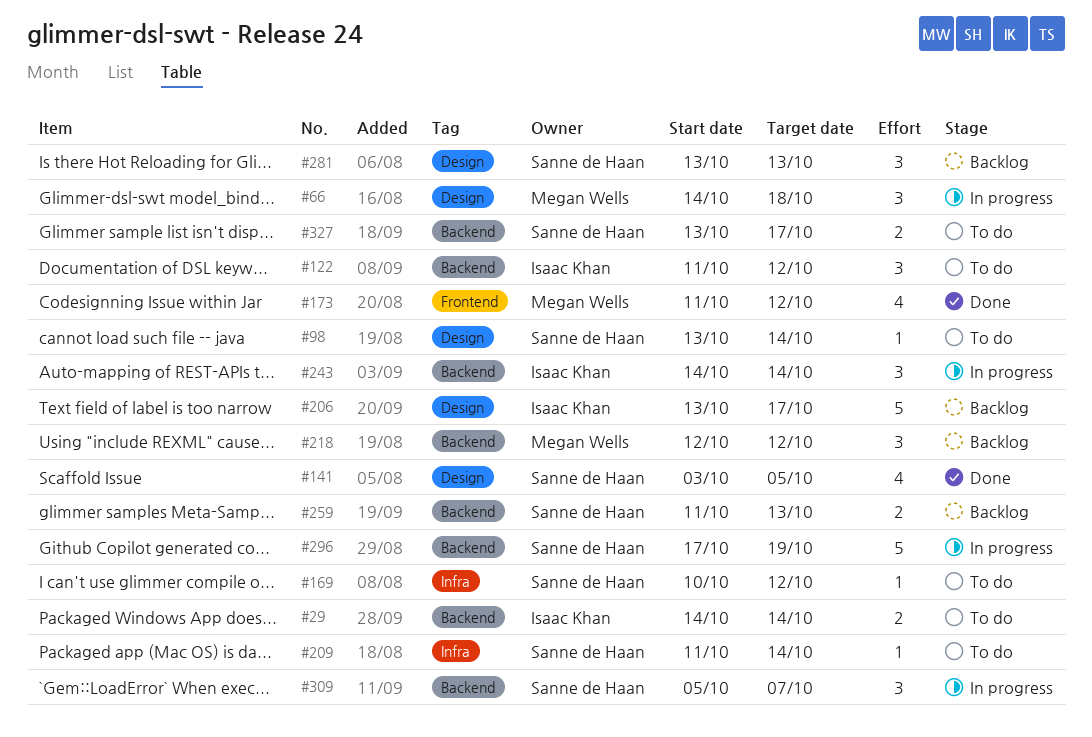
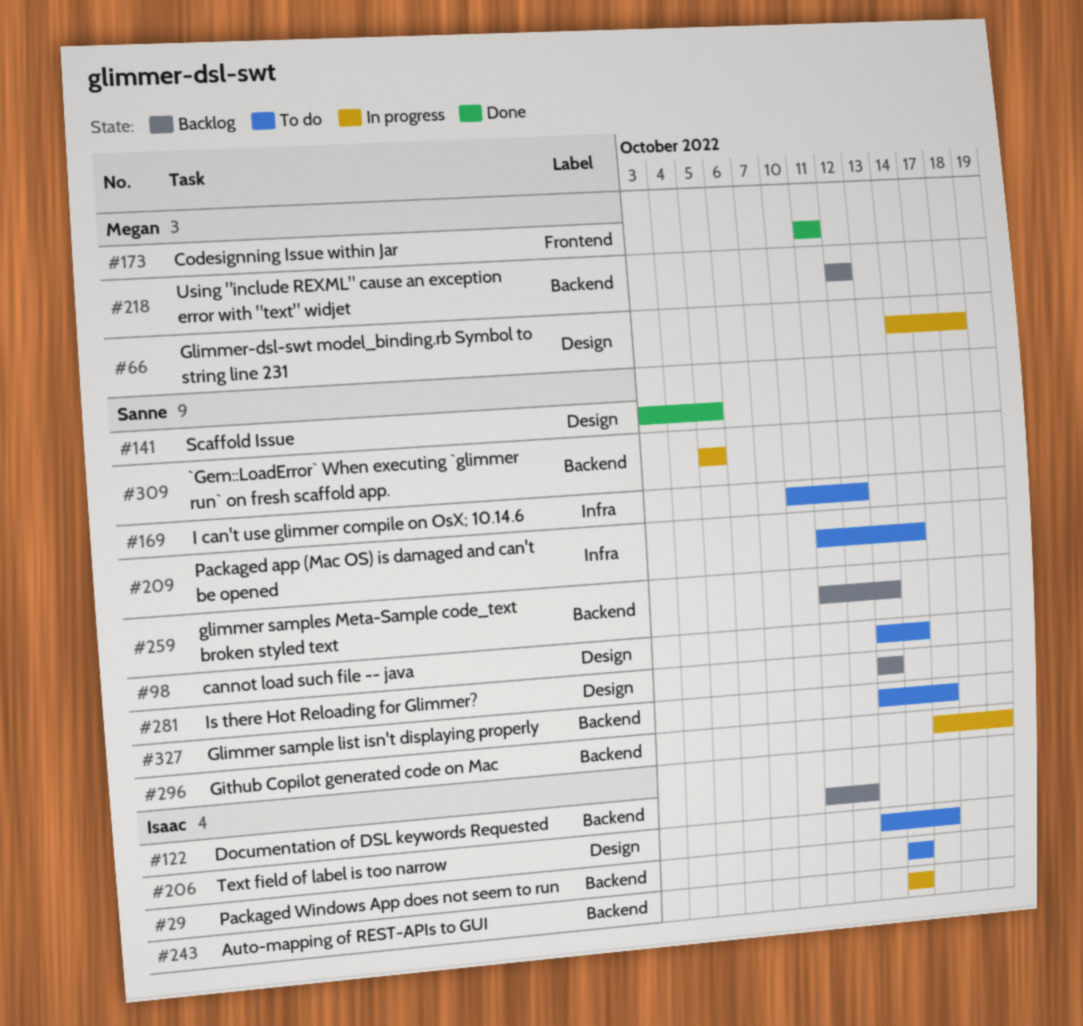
#122, status: To do -> Backlog
#173, due: Oct 12 -> Oct 11
#206, status: Backlog -> To do
#309, due: Oct 7 -> Oct 5

